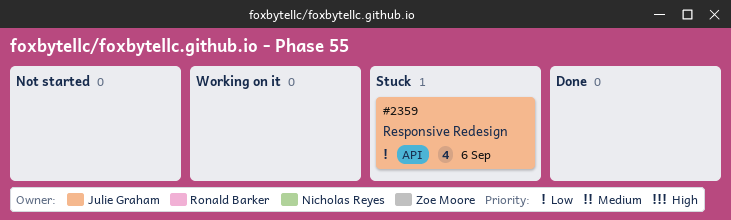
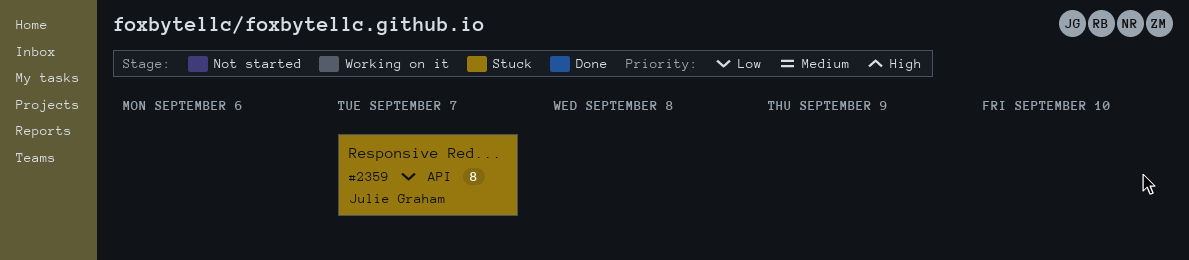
#2359, estimate: 4 -> 8
#2359, due: Sep 6 -> Sep 7

